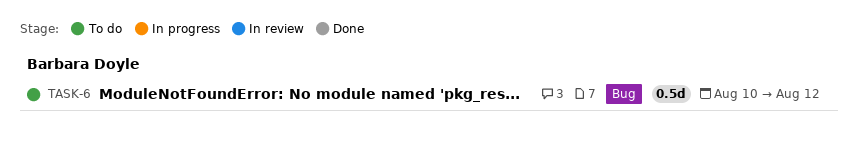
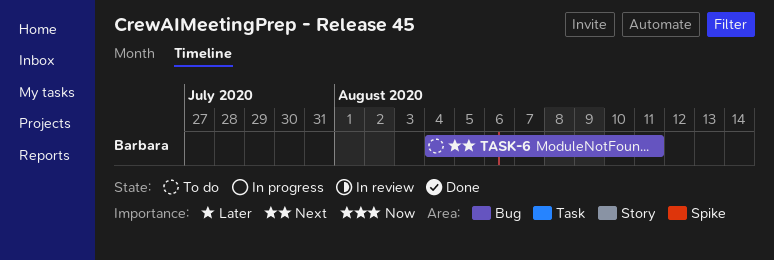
TASK-6, start: Aug 10 -> Aug 4
TASK-6, due: Aug 12 -> Aug 11

